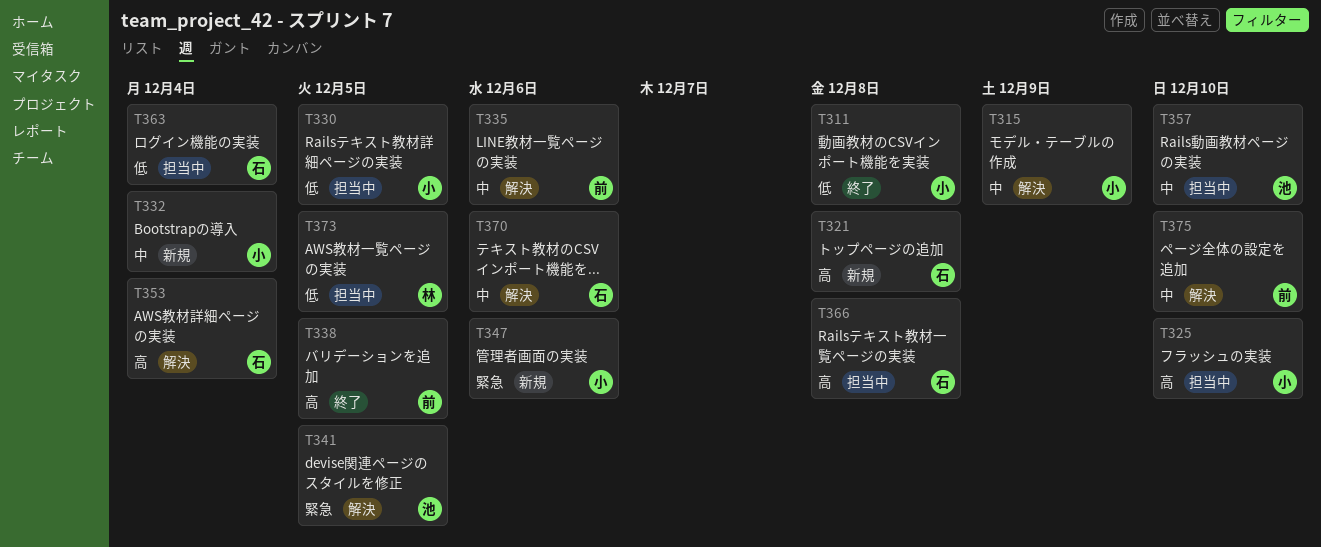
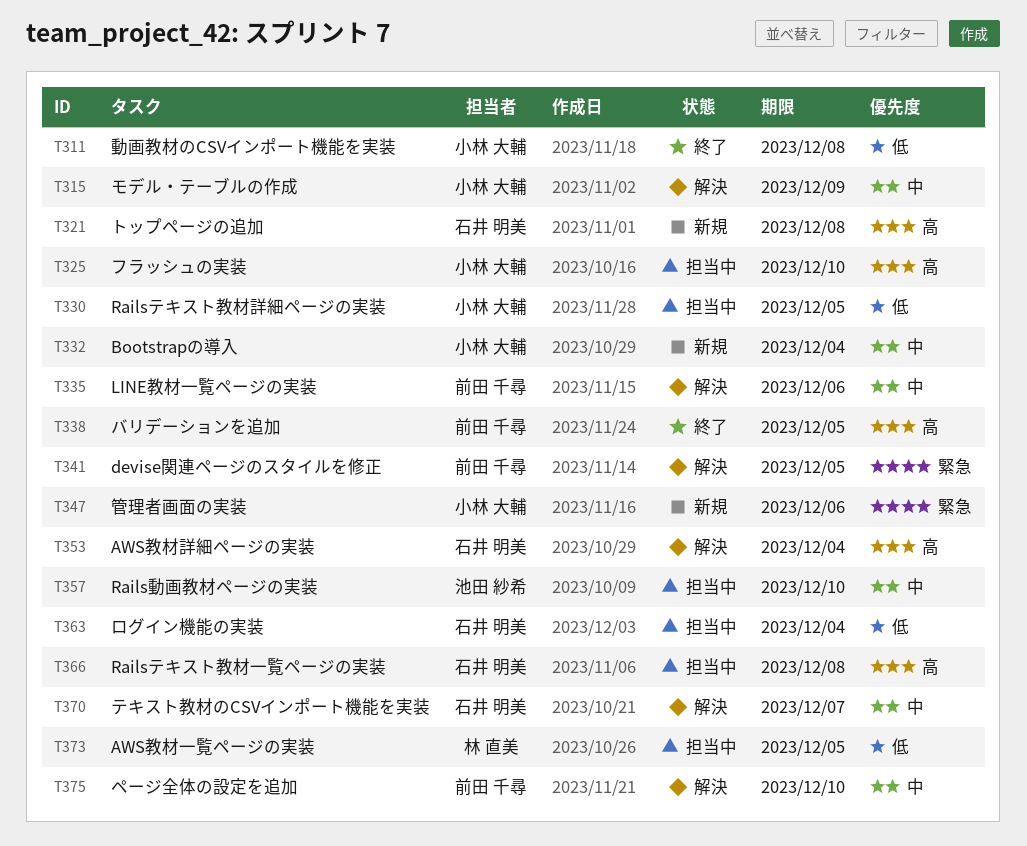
T341, owner: 池田 紗希 -> 前田 千尋
T370, due: Dec 6 -> Dec 7

